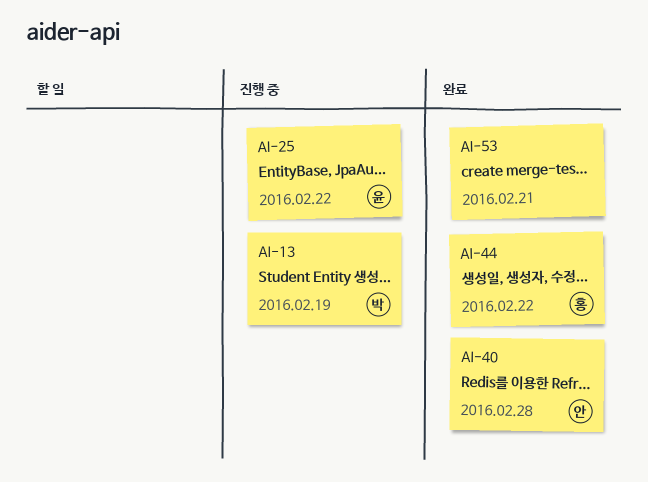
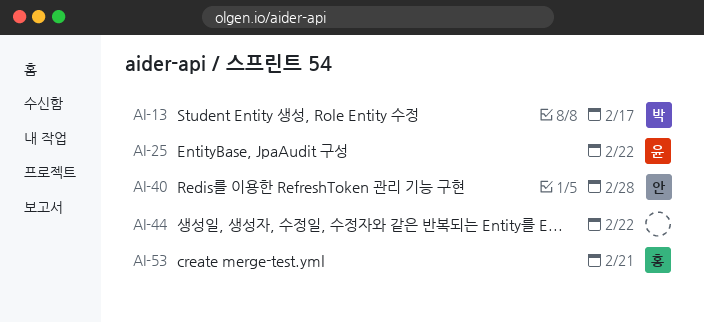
AI-13, due: Feb 19 -> Feb 17
AI-44, owner: 홍 -> none
AI-53, owner: none -> 홍

